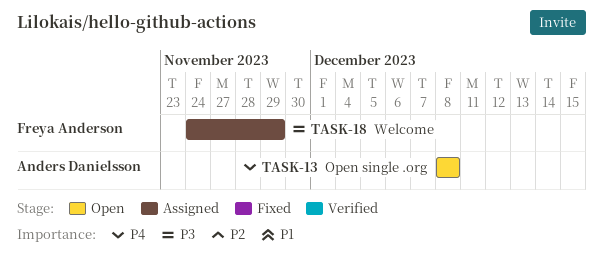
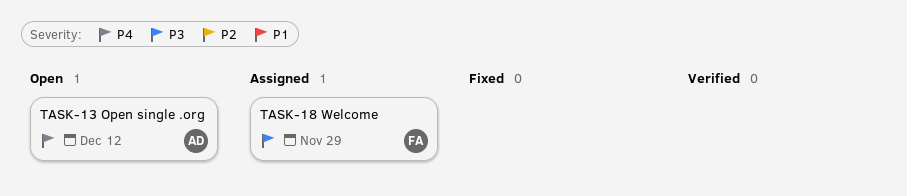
TASK-13, due: Dec 8 -> Dec 12

